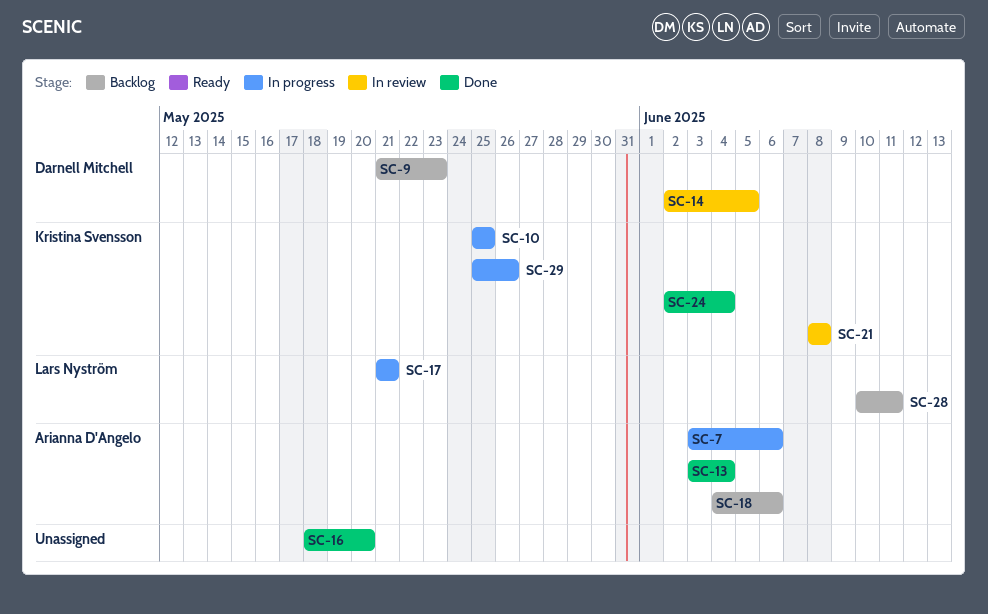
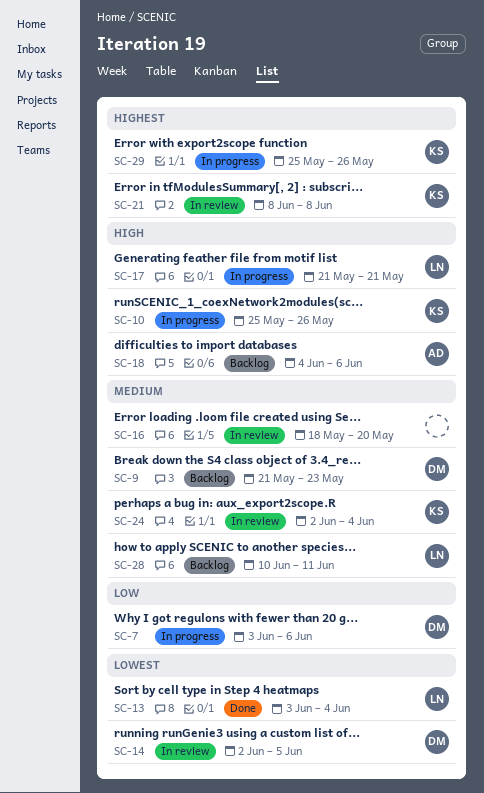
SC-7, owner: Arianna D'Angelo -> Darnell Mitchell
SC-10, due: May 25 -> May 26
SC-13, owner: Arianna D'Angelo -> Lars Nyström
SC-16, status: Done -> In review
SC-24, status: Done -> In review

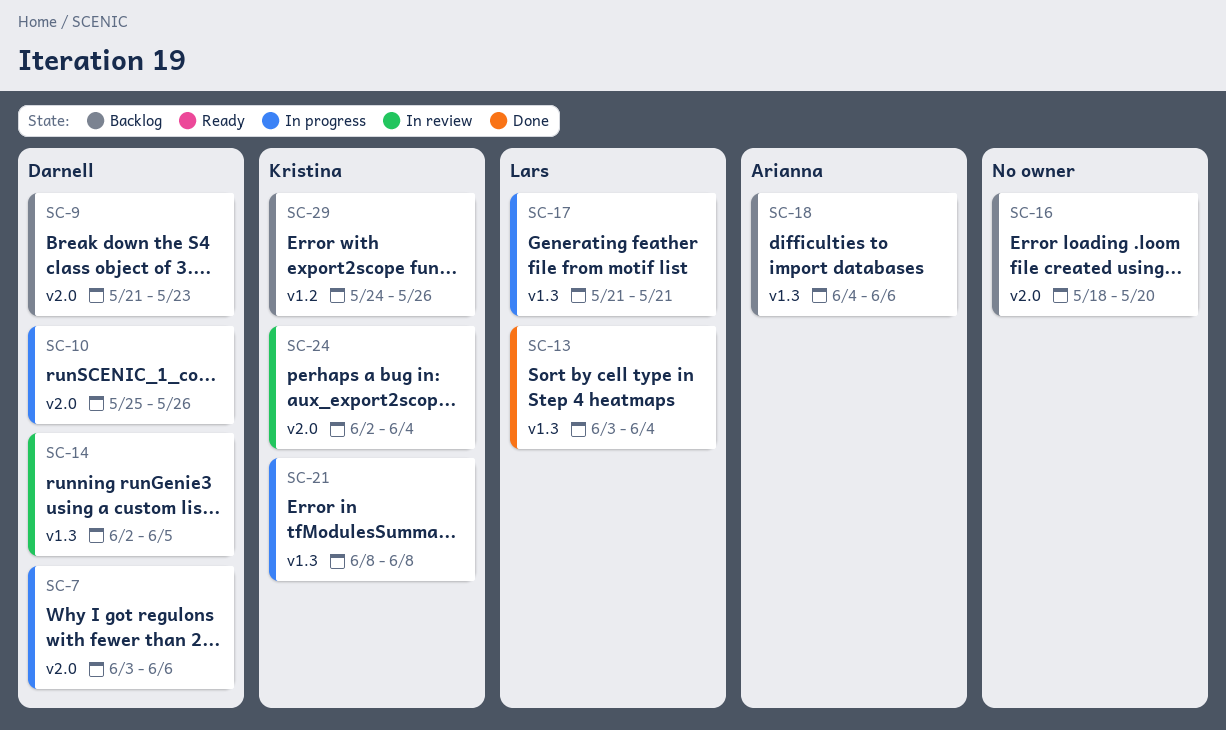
SC-10, owner: Kristina -> Darnell
SC-16, status: In review -> Backlog
SC-21, status: In review -> In progress
SC-28: present -> none
SC-29, status: In progress -> Backlog
SC-29, start: May 25 -> May 24

